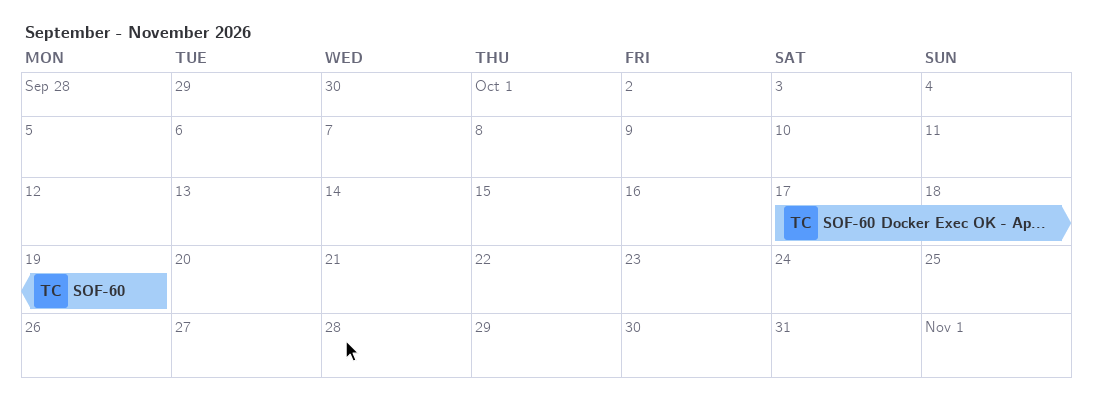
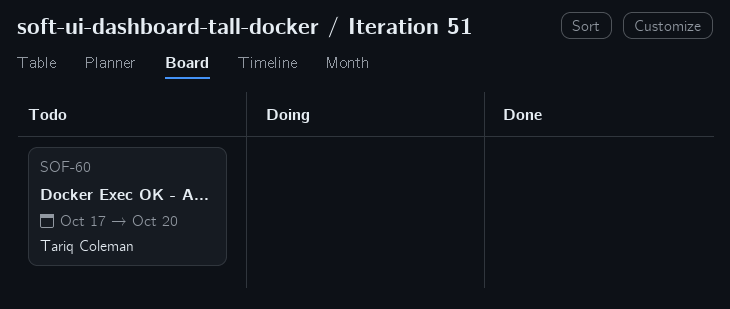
SOF-60, due: Oct 19 -> Oct 20

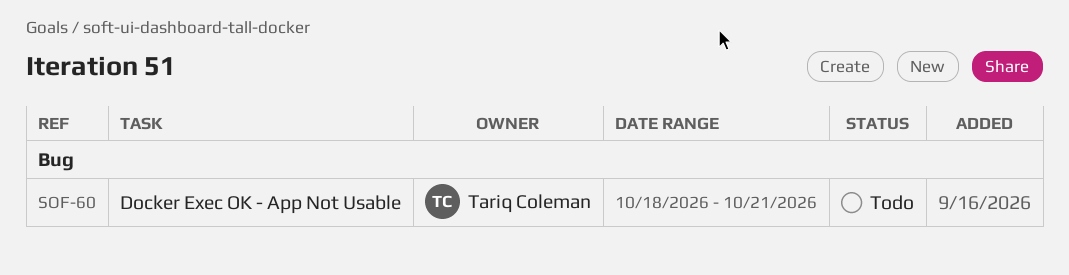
SOF-60, start: Oct 17 -> Oct 18
SOF-60, due: Oct 20 -> Oct 21

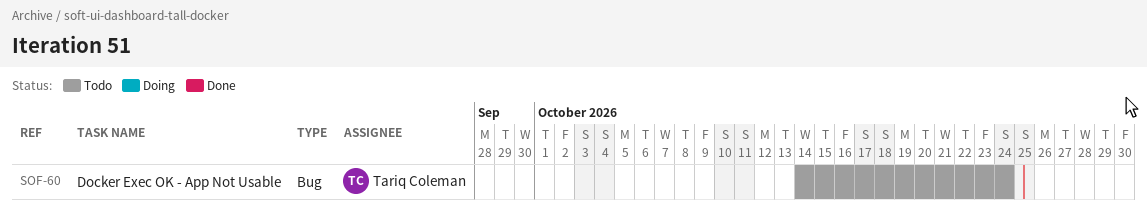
SOF-60, start: Oct 18 -> Oct 14
SOF-60, due: Oct 21 -> Oct 24

